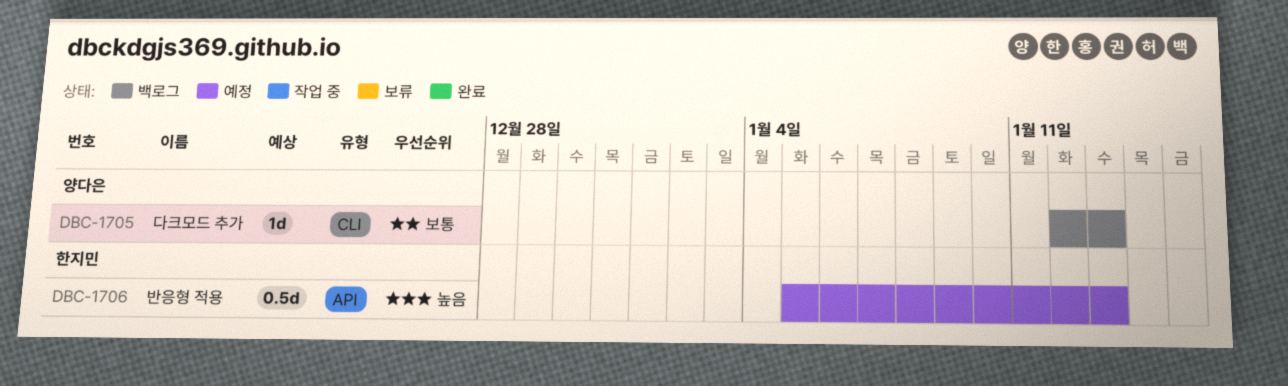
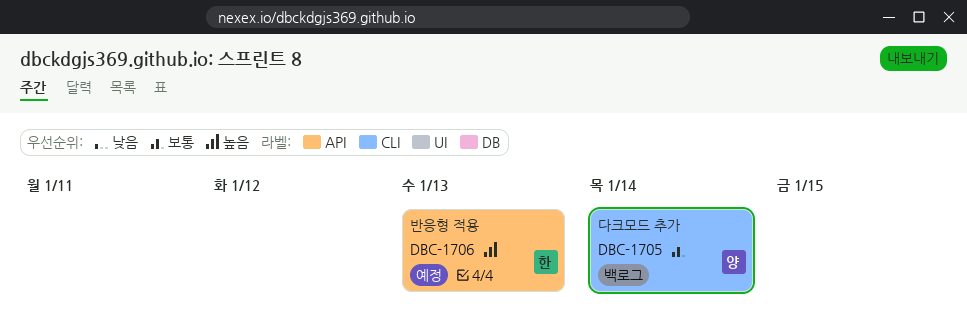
DBC-1705, due: Jan 13 -> Jan 14

